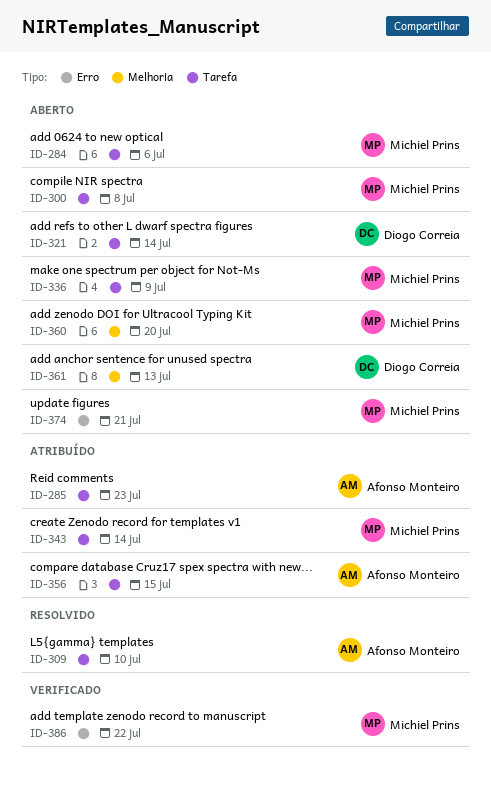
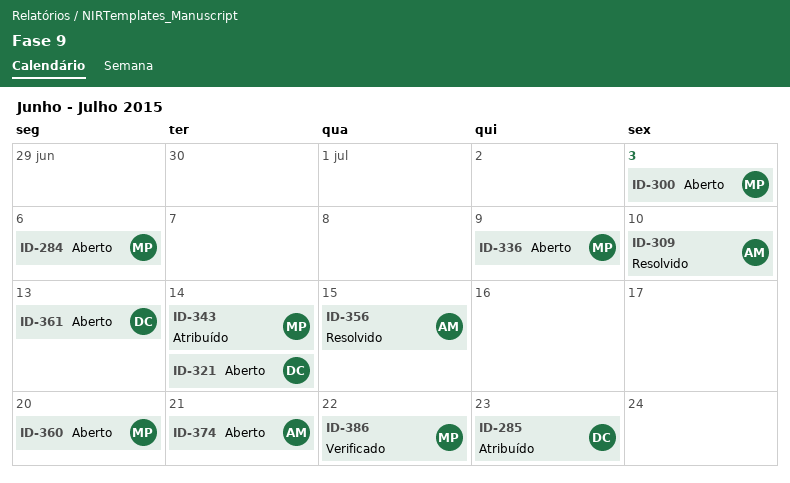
ID-285, owner: Afonso Monteiro -> Diogo Correia
ID-300, due: Jul 8 -> Jul 3
ID-356, status: Atribuído -> Resolvido
ID-374, owner: Michiel Prins -> Afonso Monteiro

